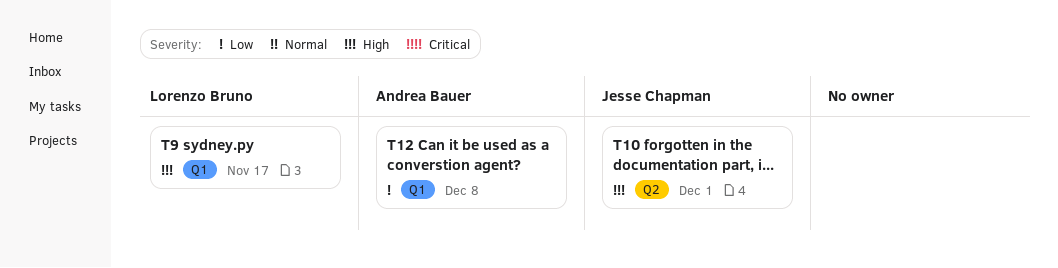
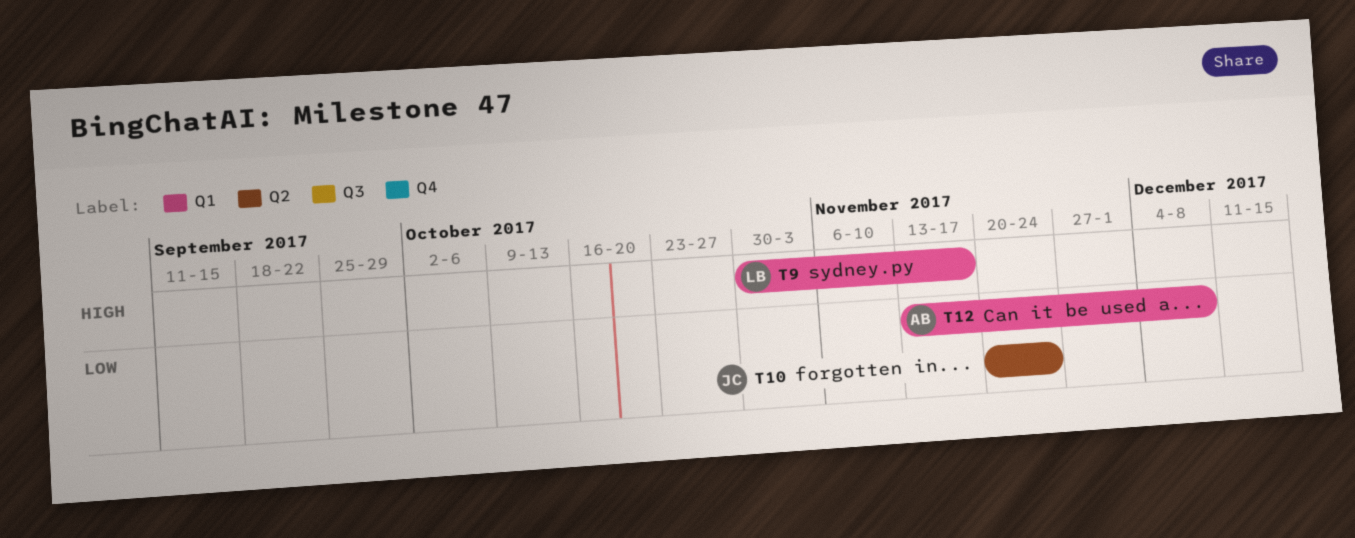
T10, priority: High -> Low
T10, due: Dec 1 -> Nov 24

